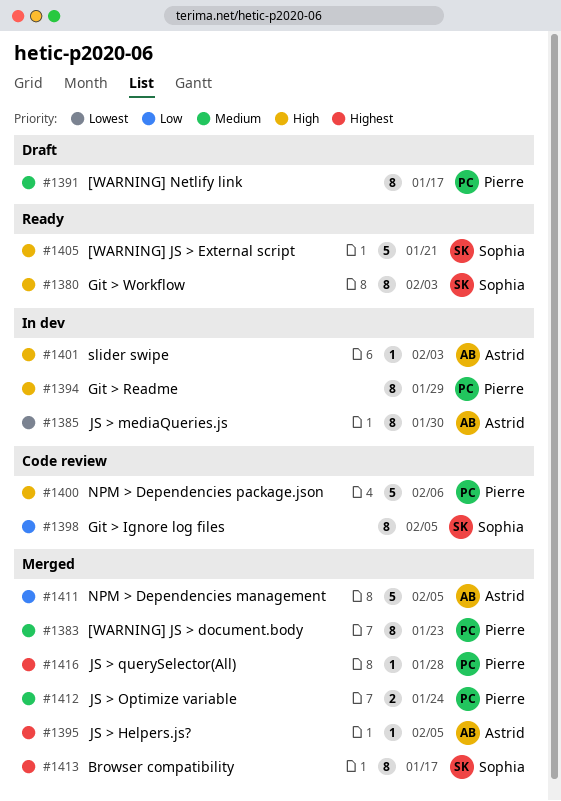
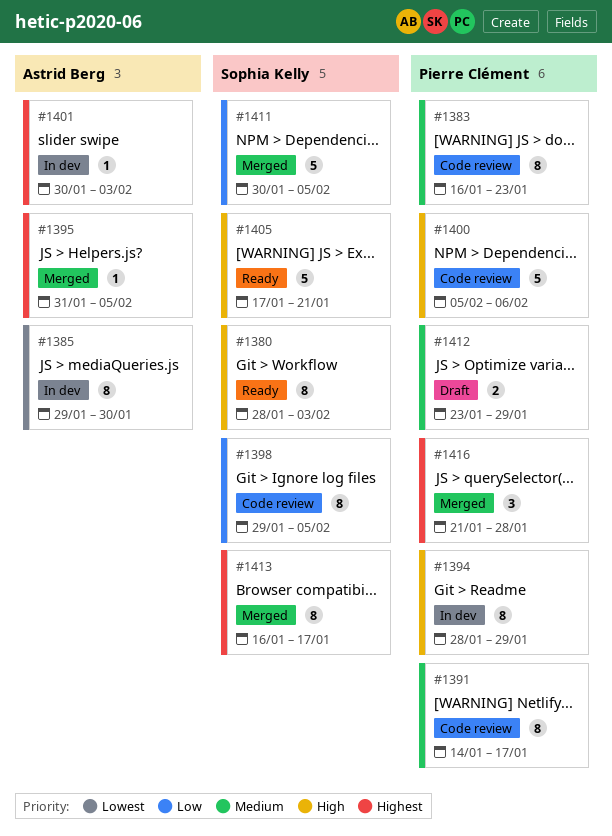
#1383, status: Merged -> Code review
#1391, status: Draft -> Code review
#1401, priority: High -> Highest
#1411, owner: Astrid Berg -> Sophia Kelly
#1412, status: Merged -> Draft
#1412, due: Jan 24 -> Jan 29
#1416, estimate: 1 -> 3

